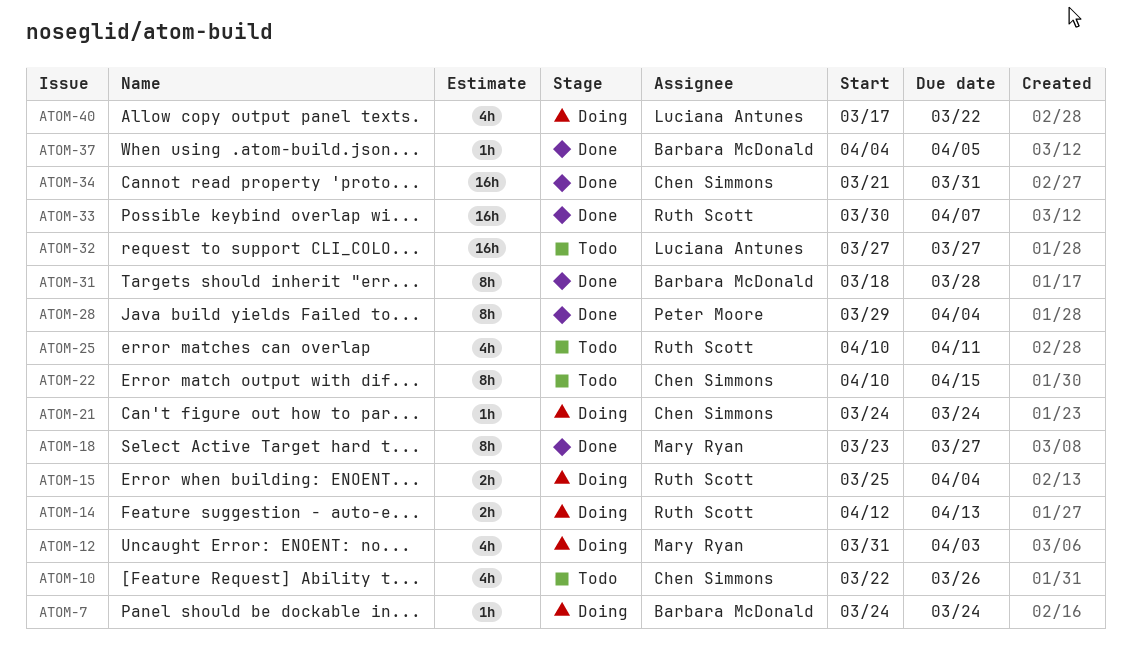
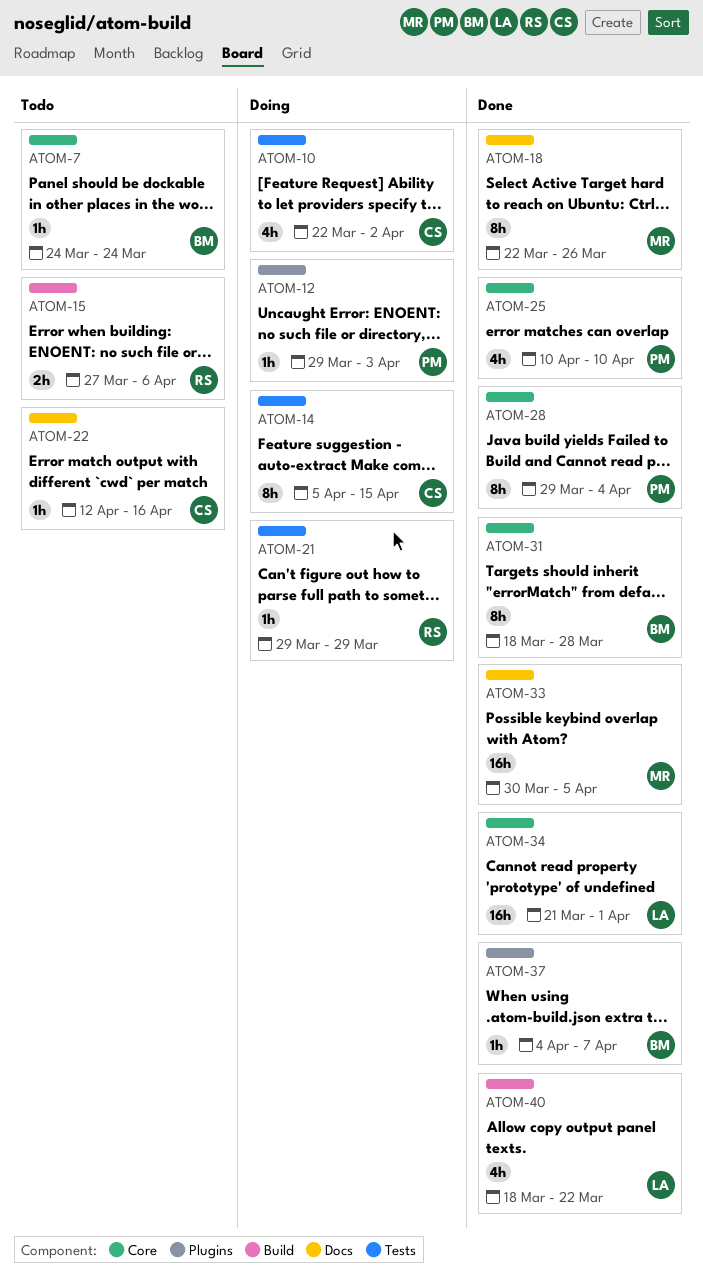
ATOM-7, status: Doing -> Todo
ATOM-10, status: Todo -> Doing
ATOM-10, due: Mar 26 -> Apr 2
ATOM-12, owner: Mary Ryan -> Peter Moore
ATOM-12, estimate: 4h -> 1h
ATOM-12, start: Mar 31 -> Mar 29
ATOM-14, owner: Ruth Scott -> Chen Simmons
ATOM-14, estimate: 2h -> 8h
ATOM-14, start: Apr 12 -> Apr 5
ATOM-14, due: Apr 13 -> Apr 15
ATOM-15, status: Doing -> Todo
ATOM-15, start: Mar 25 -> Mar 27
ATOM-15, due: Apr 4 -> Apr 6
ATOM-18, start: Mar 23 -> Mar 22
ATOM-18, due: Mar 27 -> Mar 26
ATOM-21, owner: Chen Simmons -> Ruth Scott
ATOM-21, start: Mar 24 -> Mar 29
ATOM-21, due: Mar 24 -> Mar 29
ATOM-22, estimate: 8h -> 1h
ATOM-22, start: Apr 10 -> Apr 12
ATOM-22, due: Apr 15 -> Apr 16
ATOM-25, status: Todo -> Done
ATOM-25, owner: Ruth Scott -> Peter Moore
ATOM-25, due: Apr 11 -> Apr 10
ATOM-32: present -> none
ATOM-33, owner: Ruth Scott -> Mary Ryan
ATOM-33, due: Apr 7 -> Apr 5
ATOM-34, owner: Chen Simmons -> Luciana Antunes
ATOM-34, due: Mar 31 -> Apr 1
ATOM-37, due: Apr 5 -> Apr 7
ATOM-40, status: Doing -> Done
ATOM-40, start: Mar 17 -> Mar 18

